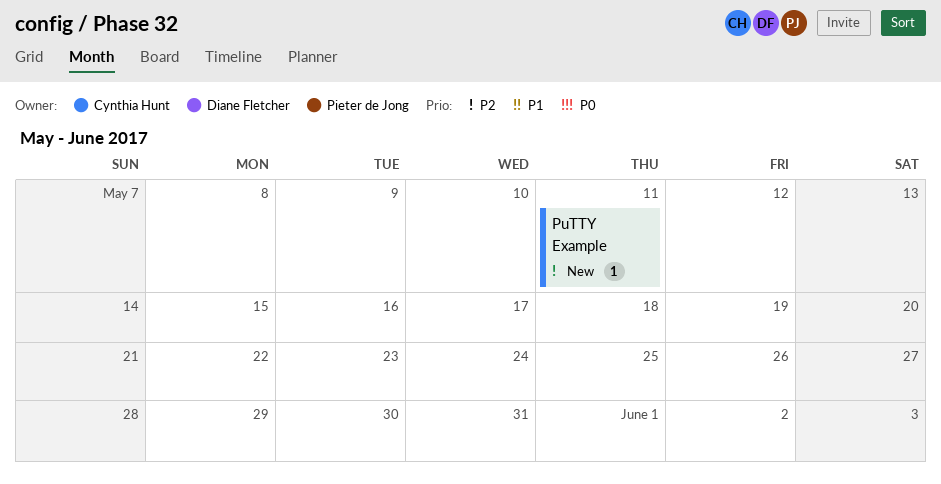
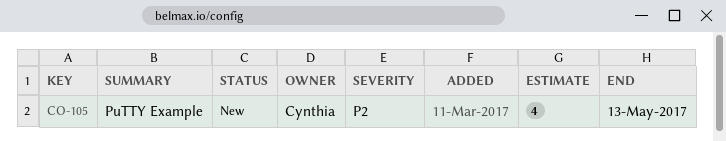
PuTTY Example, estimate: 1 -> 4
PuTTY Example, due: May 11 -> May 13

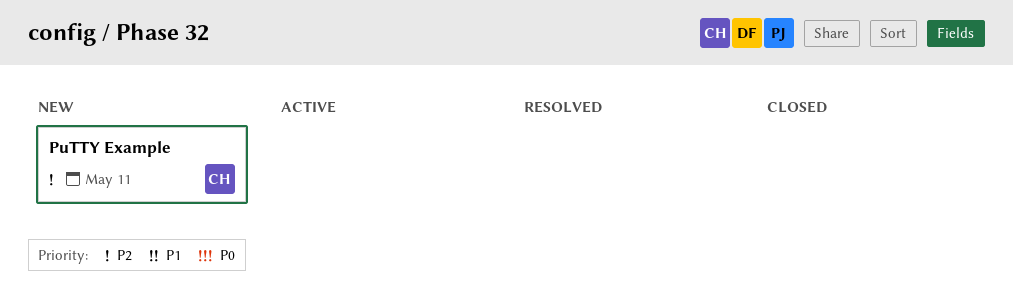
PuTTY Example, due: May 13 -> May 11

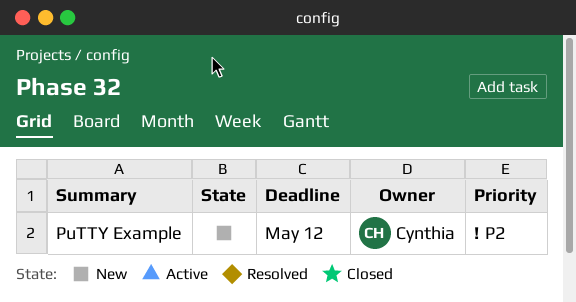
PuTTY Example, due: May 11 -> May 12

